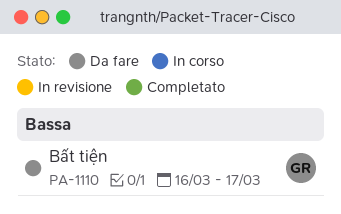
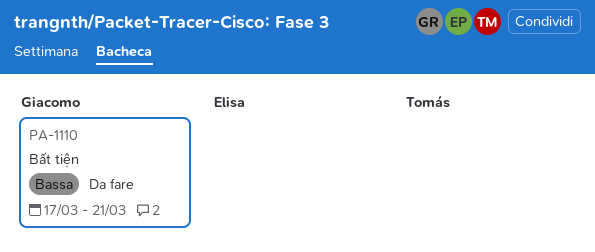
PA-1110, start: Mar 16 -> Mar 17
PA-1110, due: Mar 17 -> Mar 21

